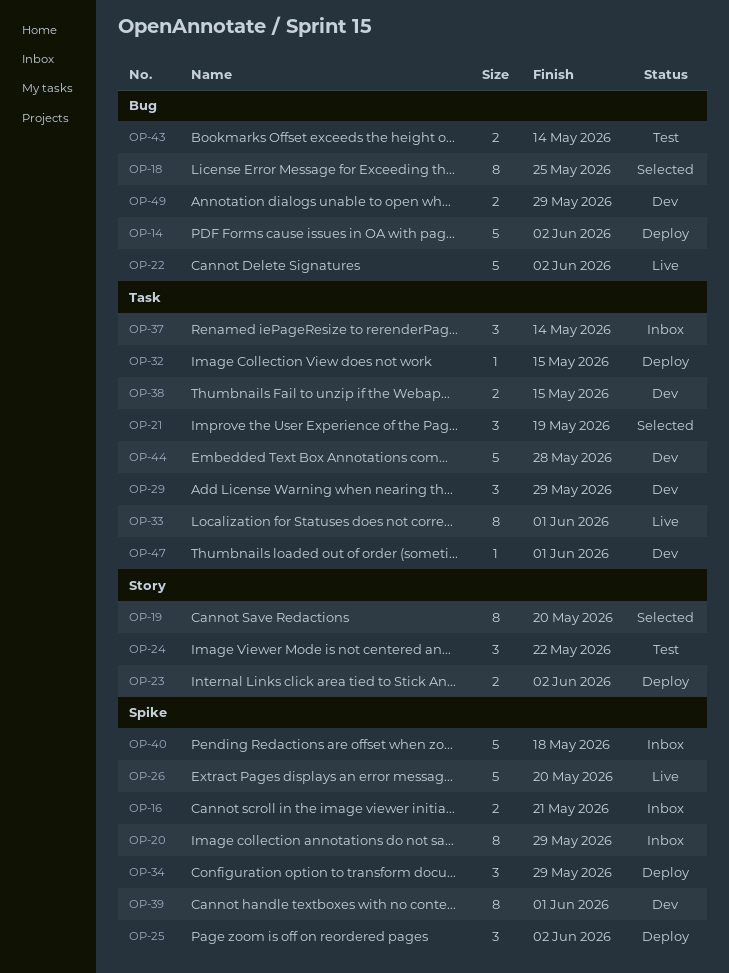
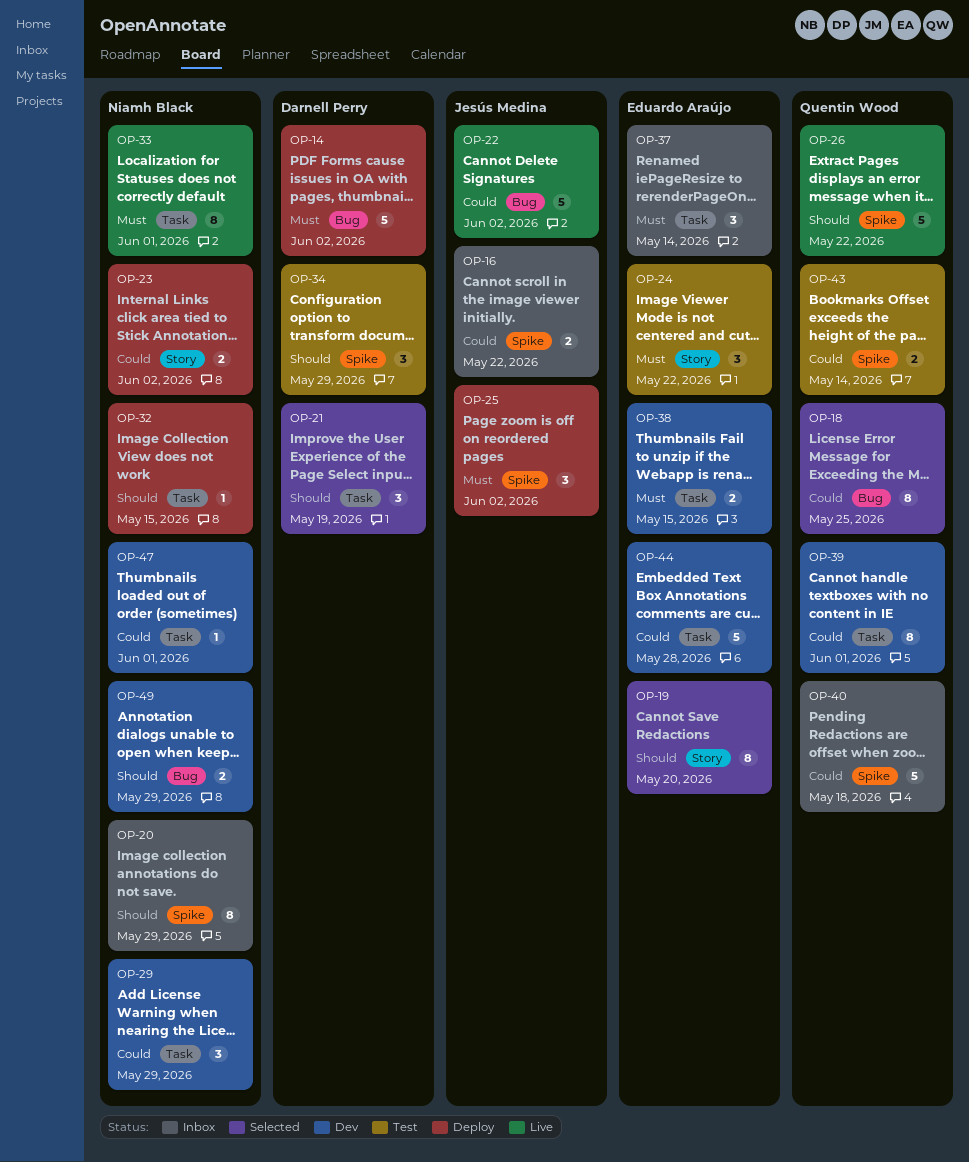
OP-16, due: May 21 -> May 22
OP-26, due: May 20 -> May 22
OP-34, status: Deploy -> Test
OP-39, label: Spike -> Task
OP-43, label: Bug -> Spike

